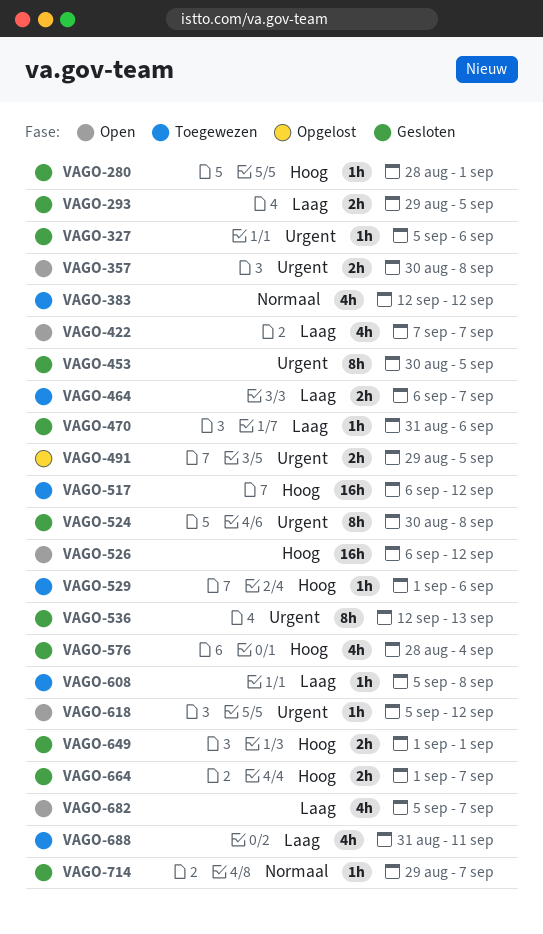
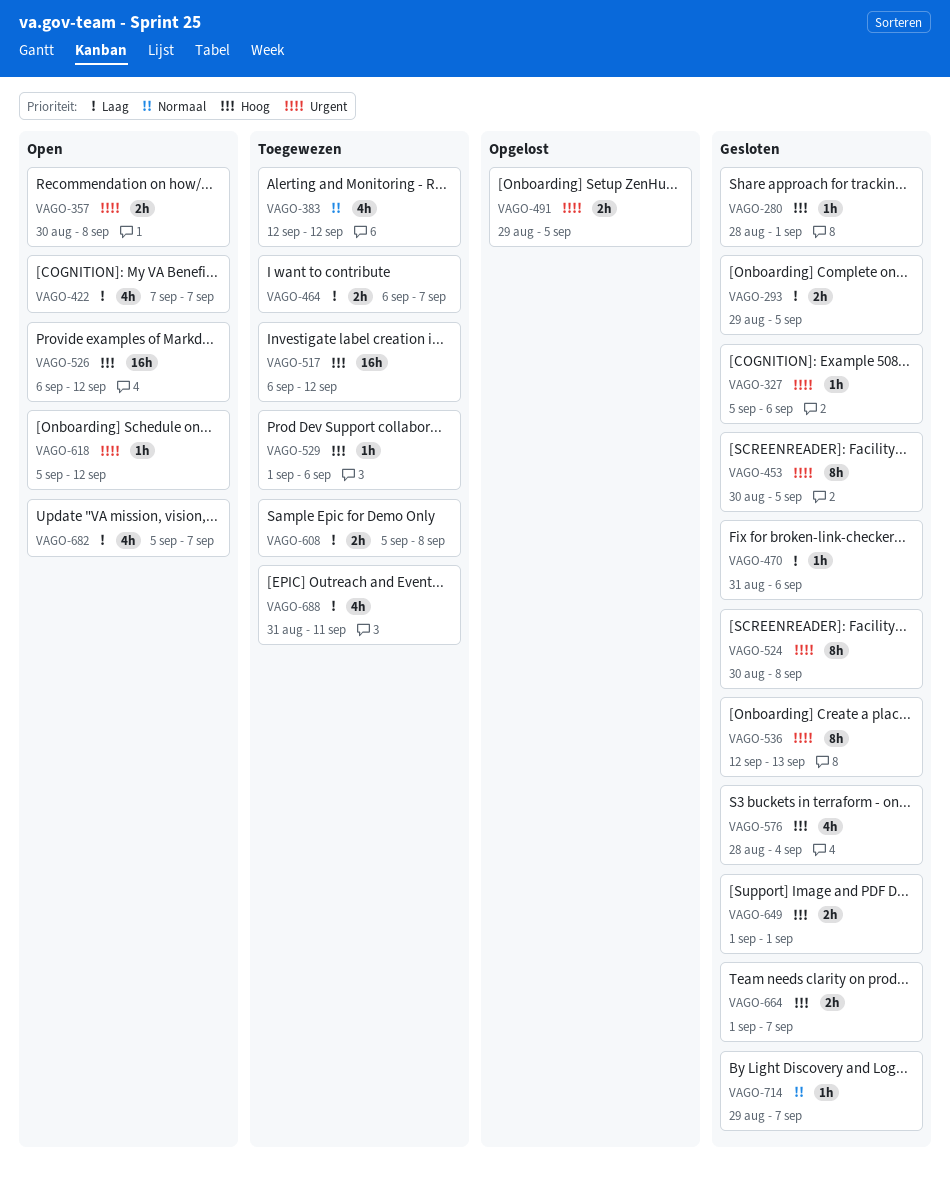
VAGO-608, estimate: 1h -> 2h

